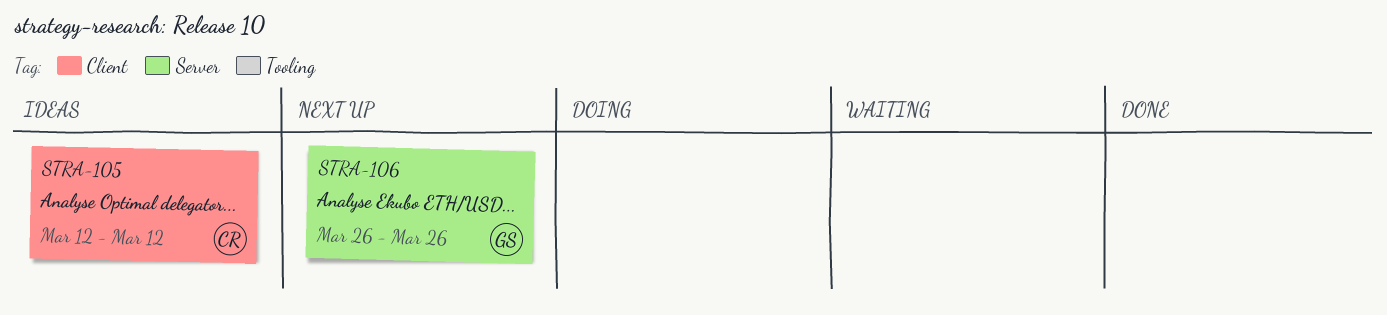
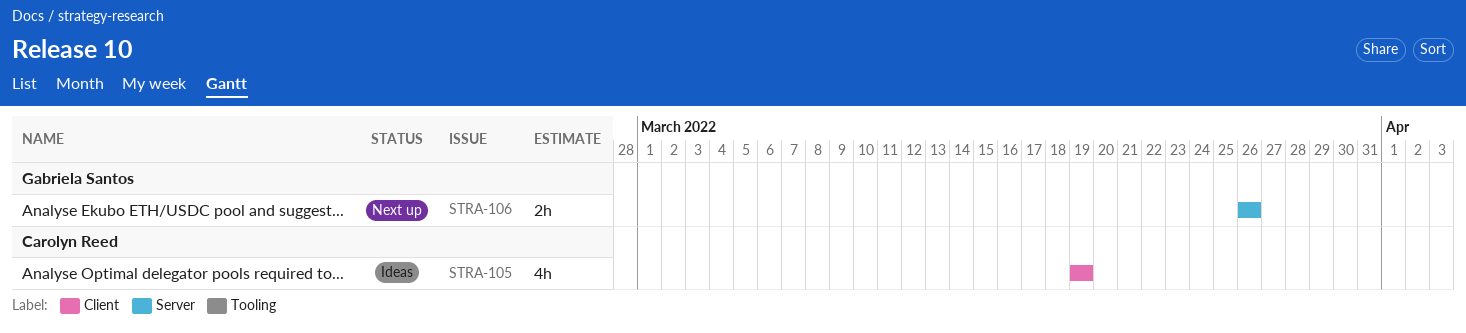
STRA-105, start: Mar 12 -> Mar 19
STRA-105, due: Mar 12 -> Mar 19

